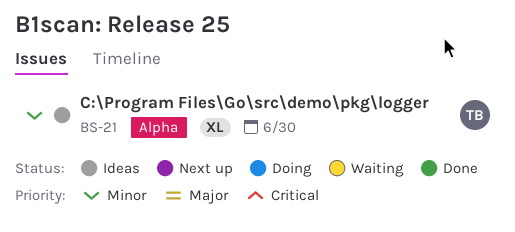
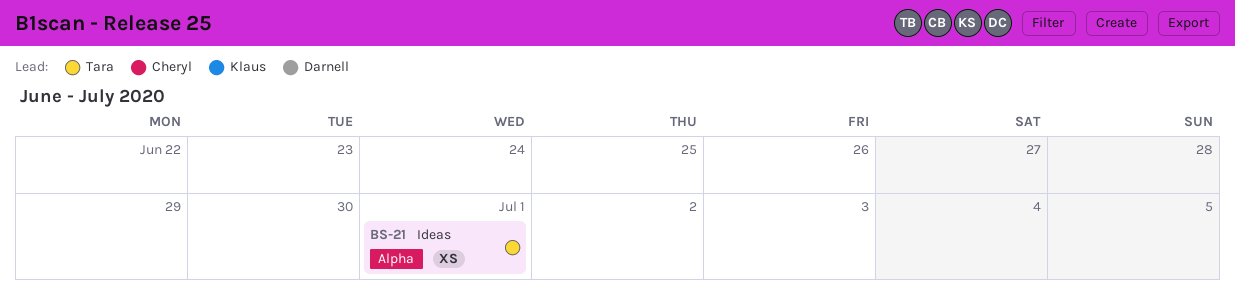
BS-21, estimate: XL -> XS
BS-21, due: Jun 30 -> Jul 1

